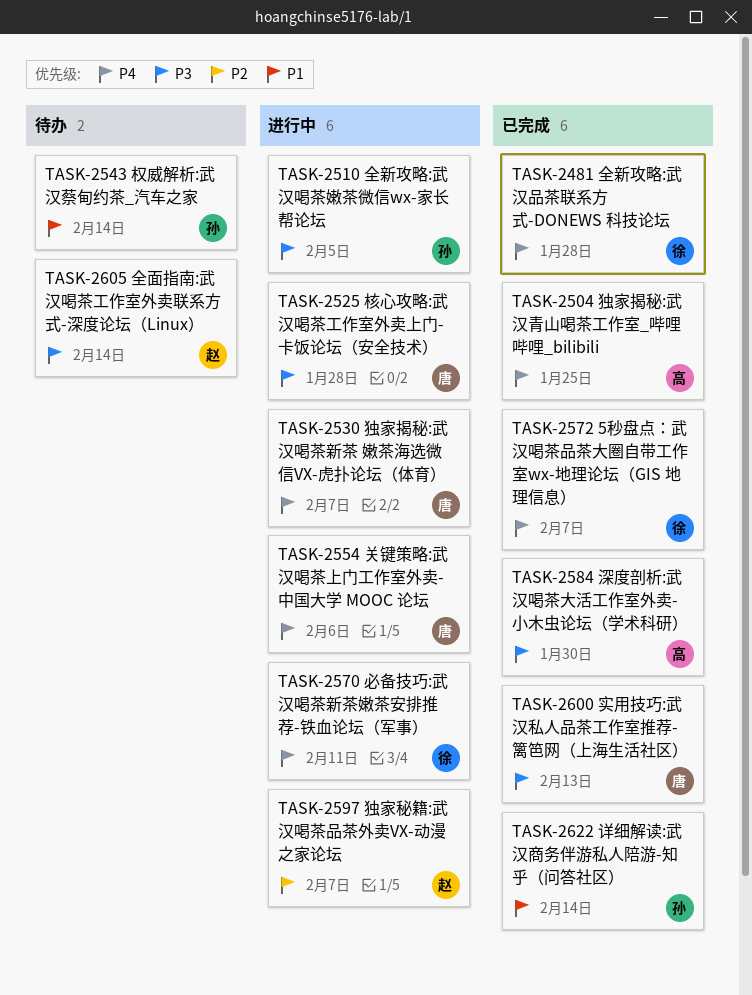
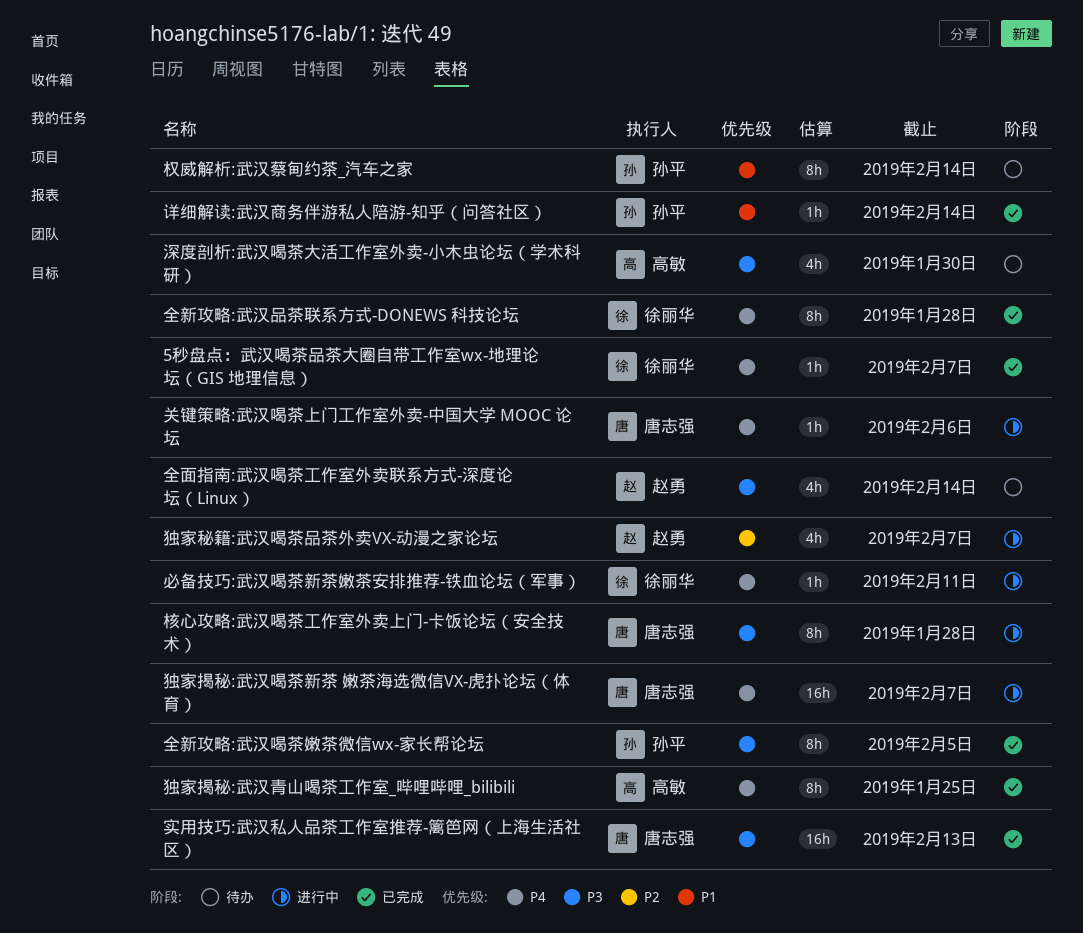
全新攻略:武汉喝茶嫩茶微信wx-家长帮论坛, status: 进行中 -> 已完成
深度剖析:武汉喝茶大活工作室外卖-小木虫论坛（学术科研）, status: 已完成 -> 待办

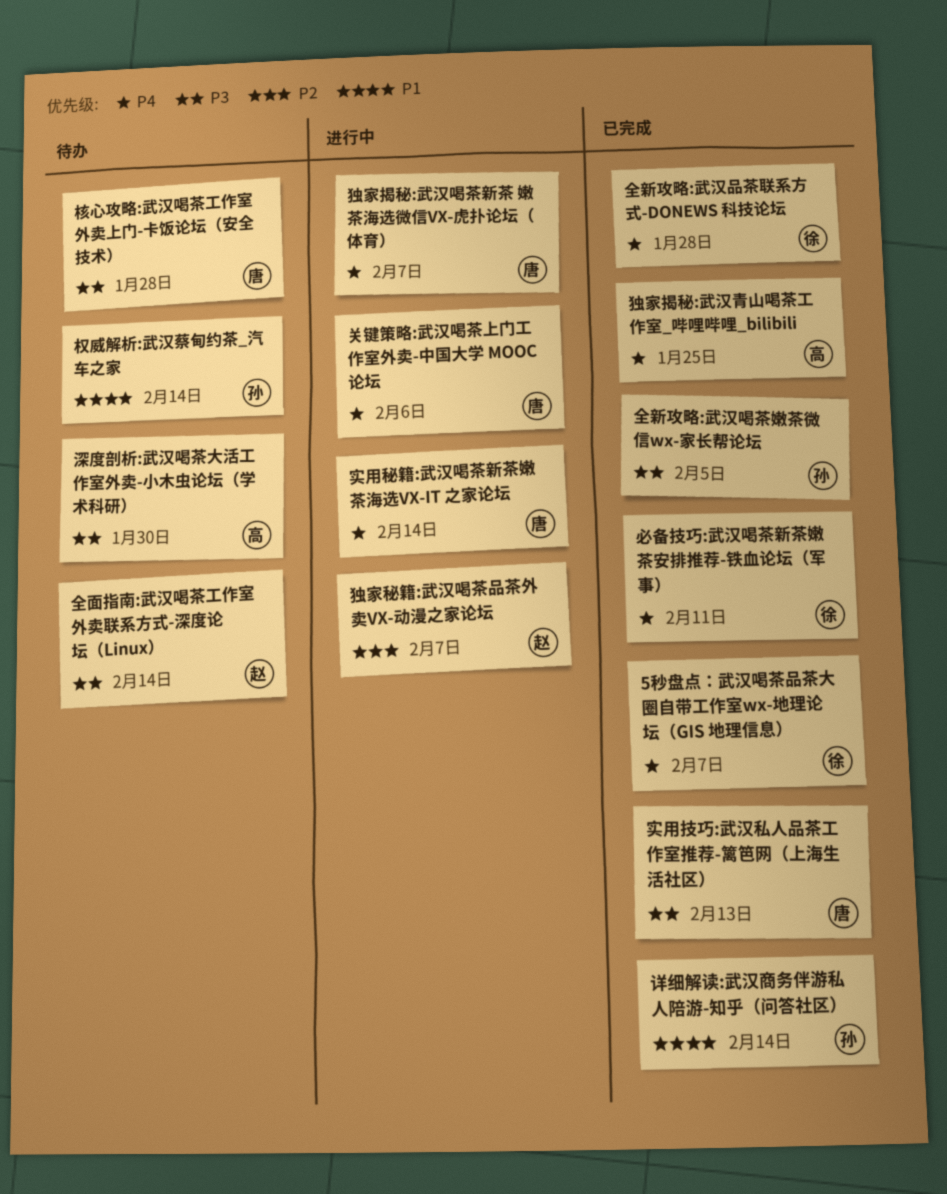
实用秘籍:武汉喝茶新茶嫩茶海选VX-IT 之家论坛: none -> present
必备技巧:武汉喝茶新茶嫩茶安排推荐-铁血论坛（军事）, status: 进行中 -> 已完成
核心攻略:武汉喝茶工作室外卖上门-卡饭论坛（安全技术）, status: 进行中 -> 待办

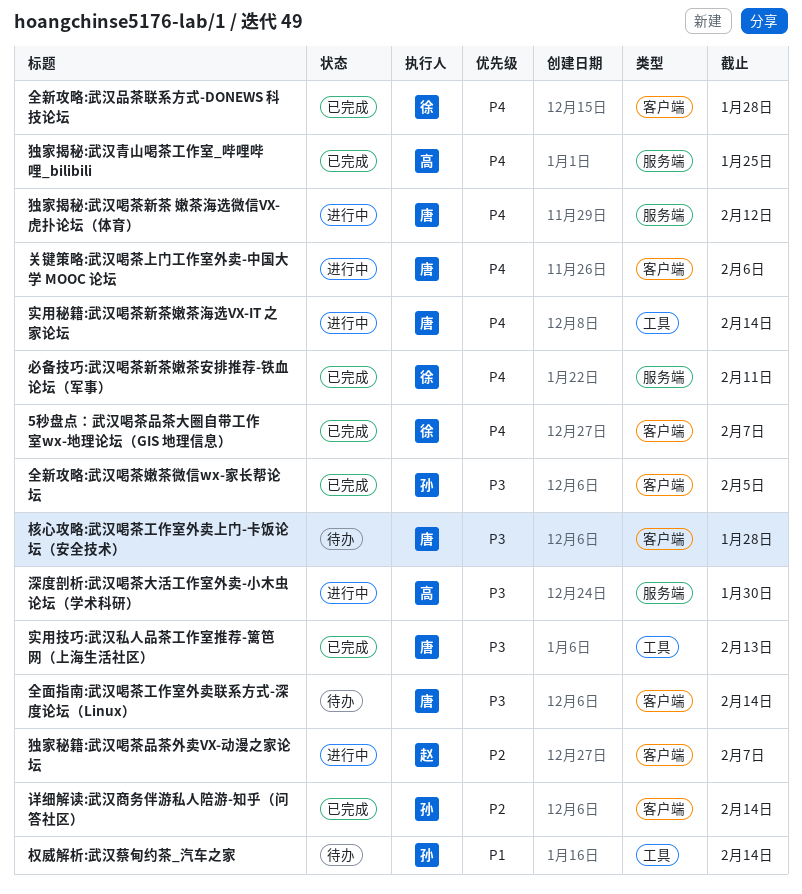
全面指南:武汉喝茶工作室外卖联系方式-深度论坛（Linux）, owner: 赵 -> 唐
深度剖析:武汉喝茶大活工作室外卖-小木虫论坛（学术科研）, status: 待办 -> 进行中
独家揭秘:武汉喝茶新茶 嫩茶海选微信VX-虎扑论坛（体育）, due: Feb 7 -> Feb 12
详细解读:武汉商务伴游私人陪游-知乎（问答社区）, priority: P1 -> P2

